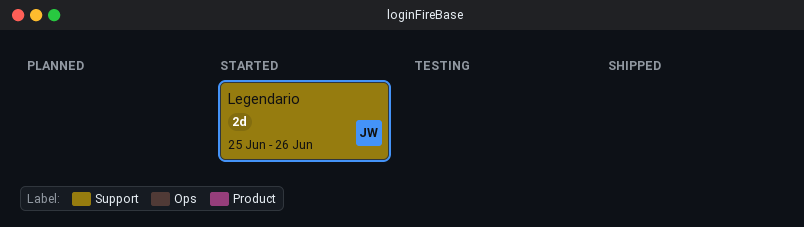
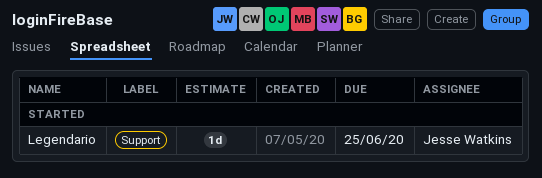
Legendario, estimate: 2d -> 1d
Legendario, due: Jun 26 -> Jun 25

